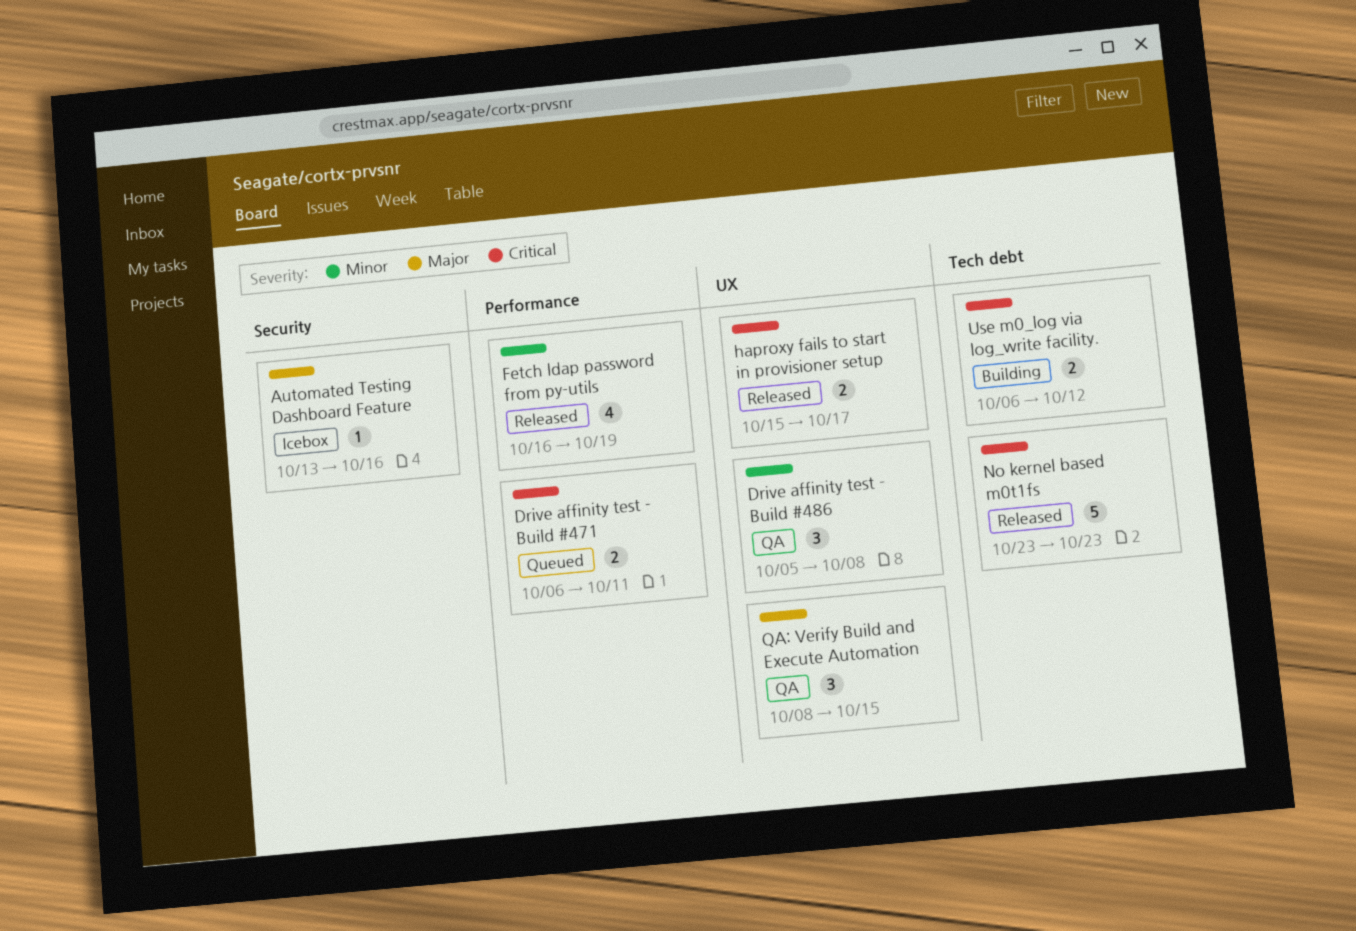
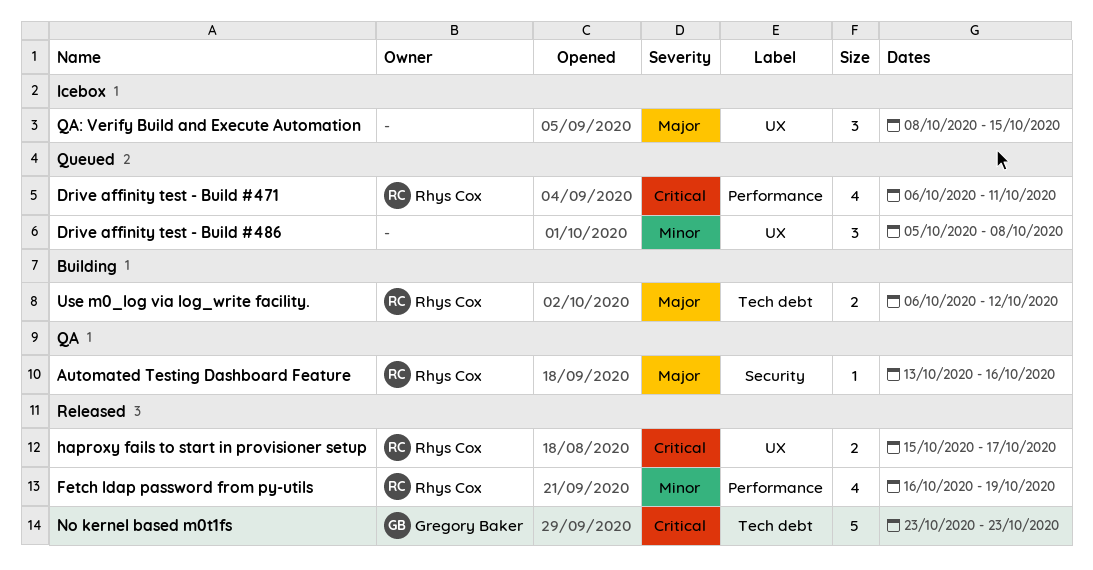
Automated Testing Dashboard Feature, status: Icebox -> QA
Drive affinity test - Build #471, estimate: 2 -> 4
Drive affinity test - Build #486, status: QA -> Queued
QA: Verify Build and Execute Automation, status: QA -> Icebox
Use m0_log via log_write facility., priority: Critical -> Major

